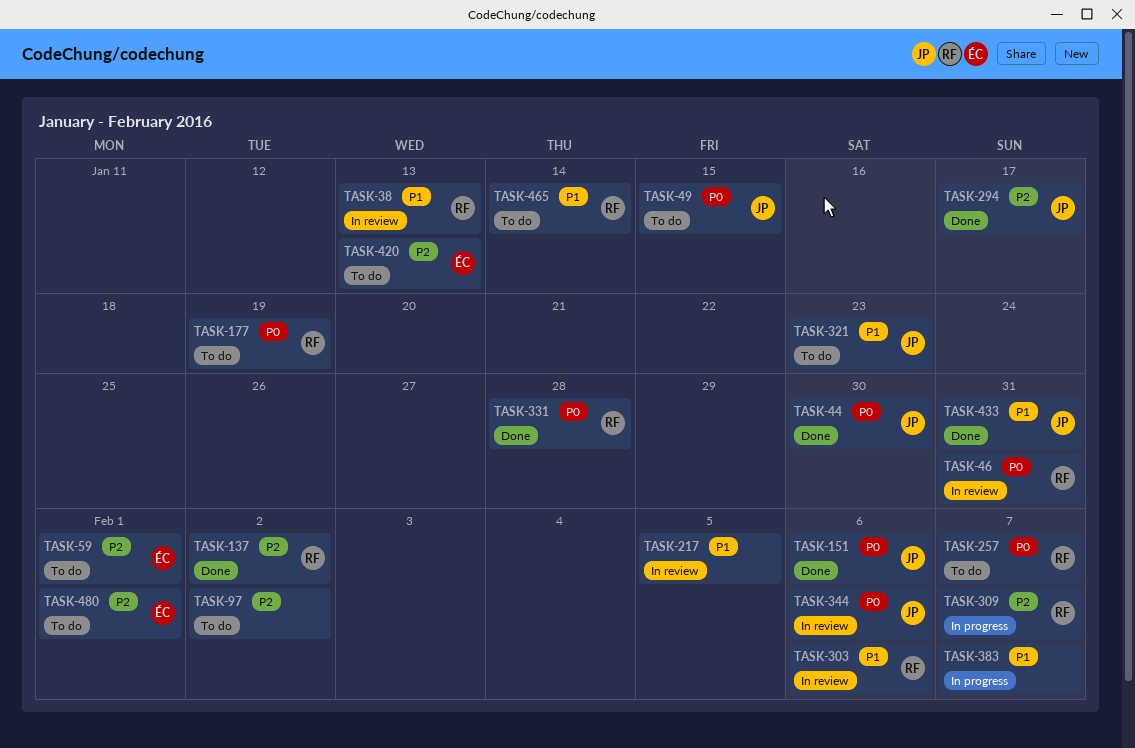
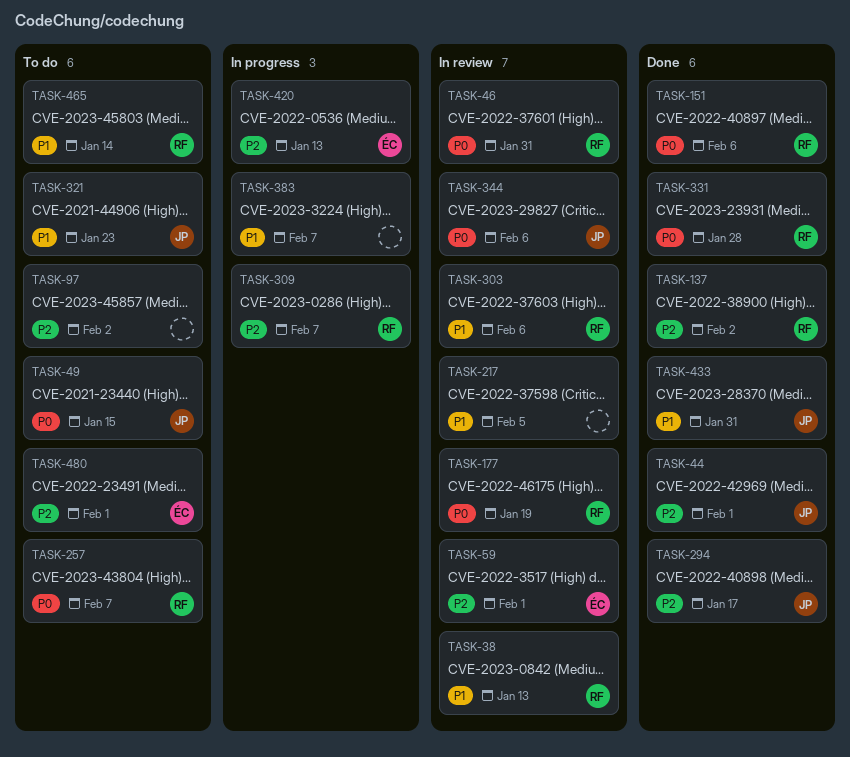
TASK-44, priority: P0 -> P2
TASK-44, due: Jan 30 -> Feb 1
TASK-59, status: To do -> In review
TASK-151, owner: JP -> RF
TASK-177, status: To do -> In review
TASK-420, status: To do -> In progress

